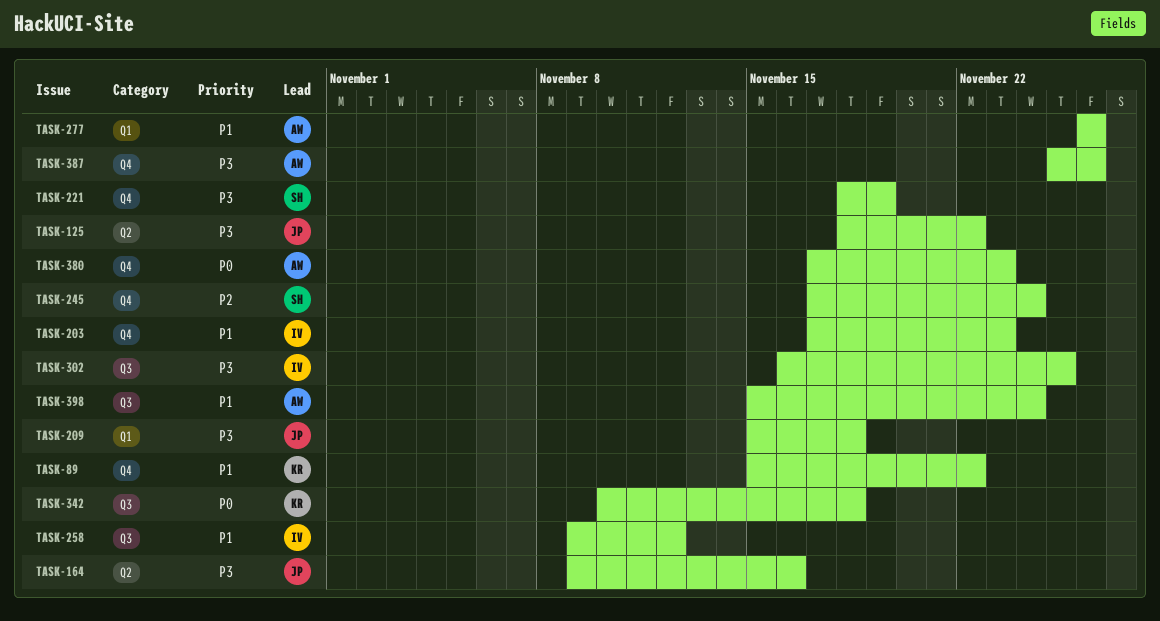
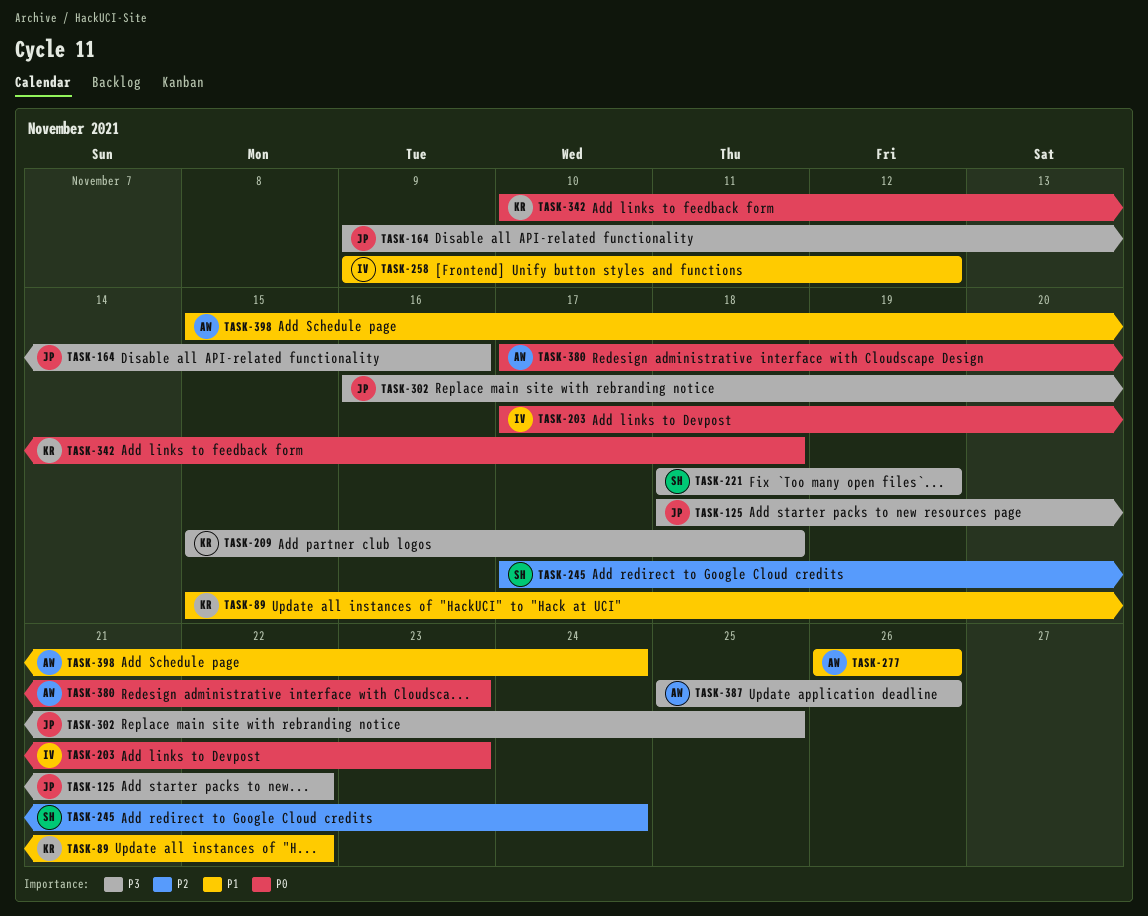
TASK-203, priority: P1 -> P0
TASK-209, owner: JP -> KR
TASK-302, owner: IV -> JP

